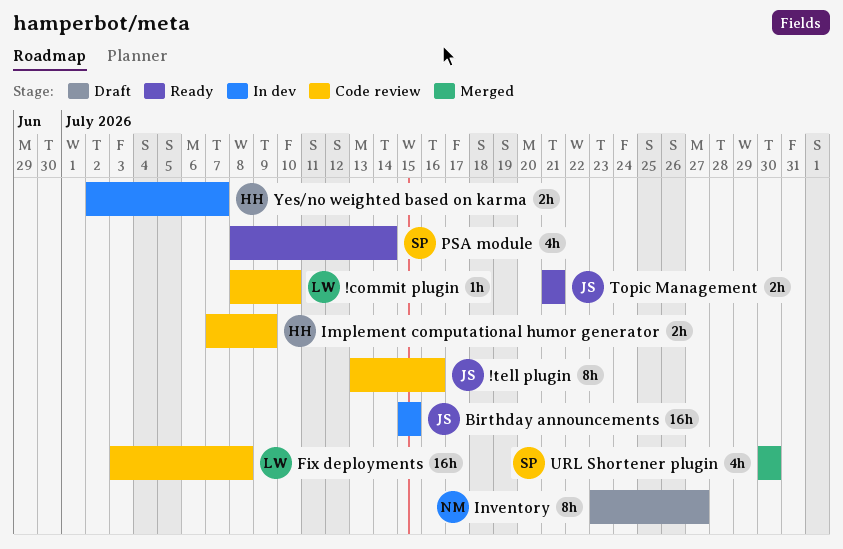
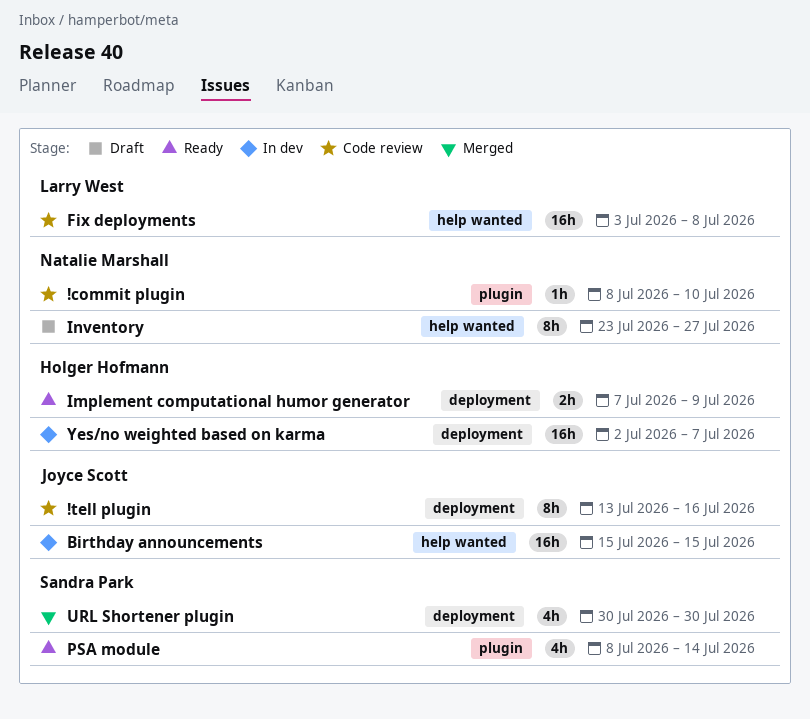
!commit plugin, owner: Larry West -> Natalie Marshall
Implement computational humor generator, status: Code review -> Ready
Topic Management: present -> none
Yes/no weighted based on karma, estimate: 2h -> 16h

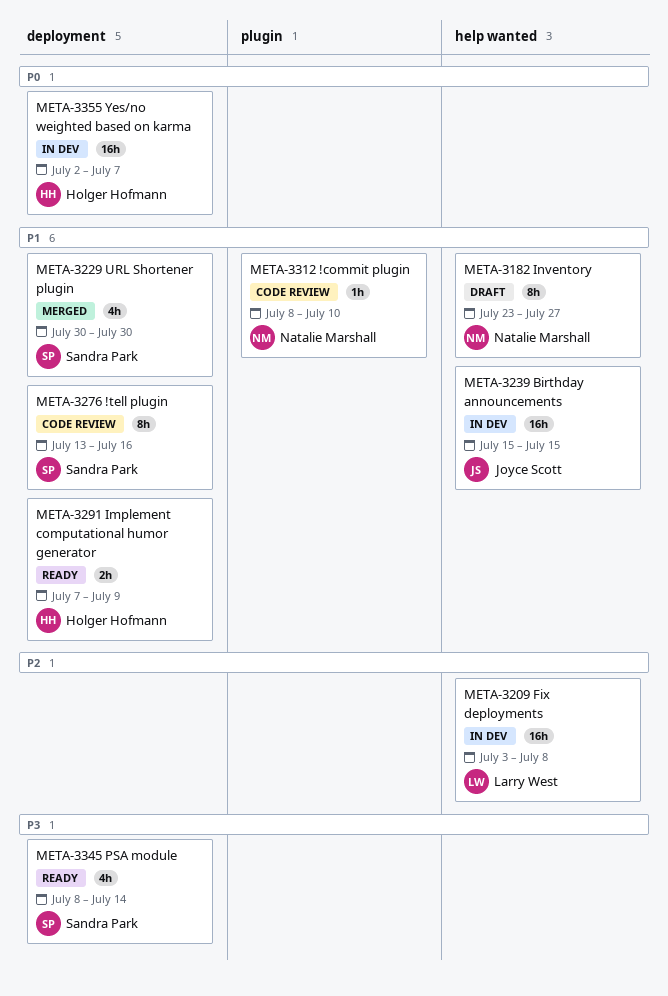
!tell plugin, owner: Joyce Scott -> Sandra Park
Fix deployments, status: Code review -> In dev
PSA module, label: plugin -> deployment

